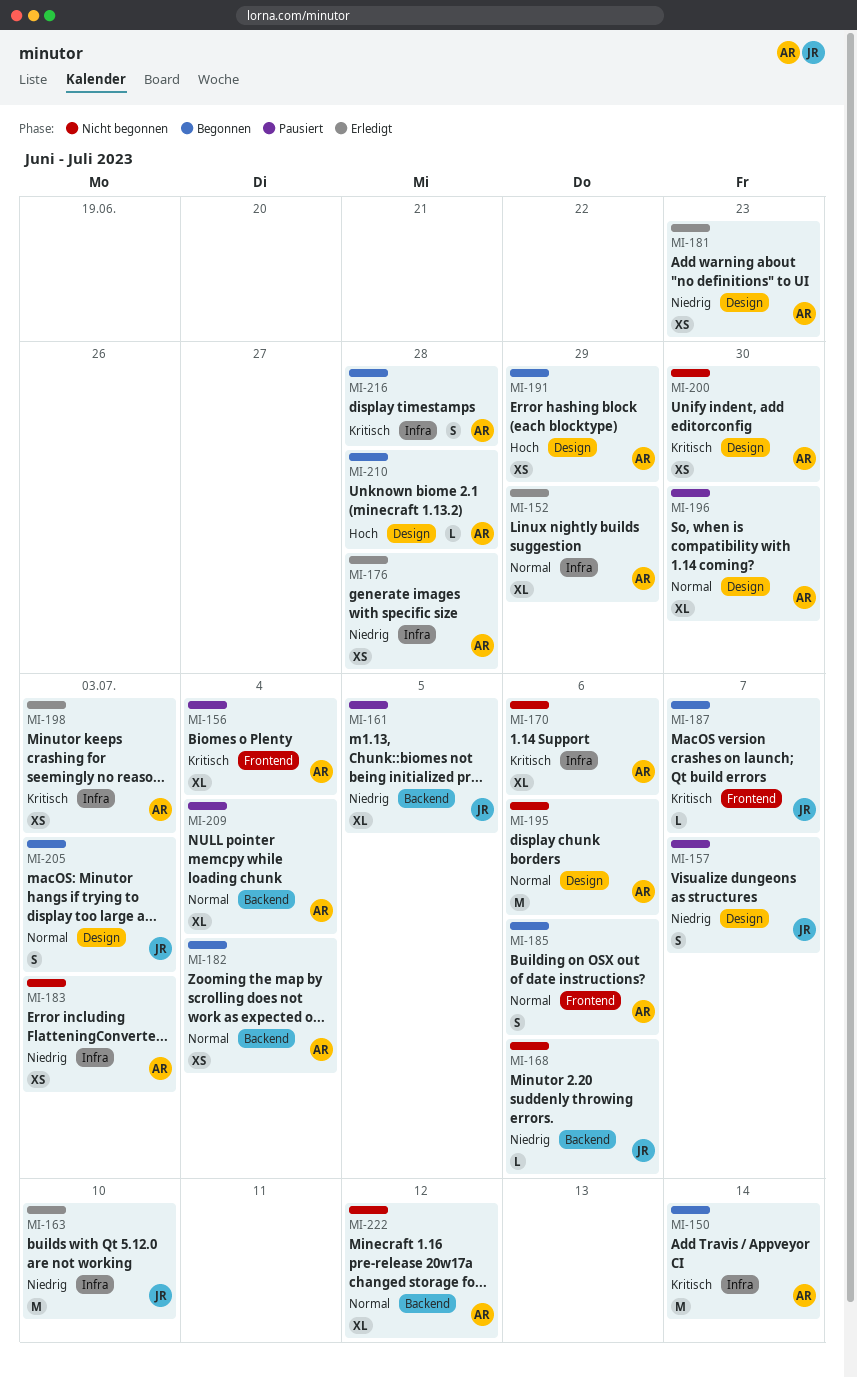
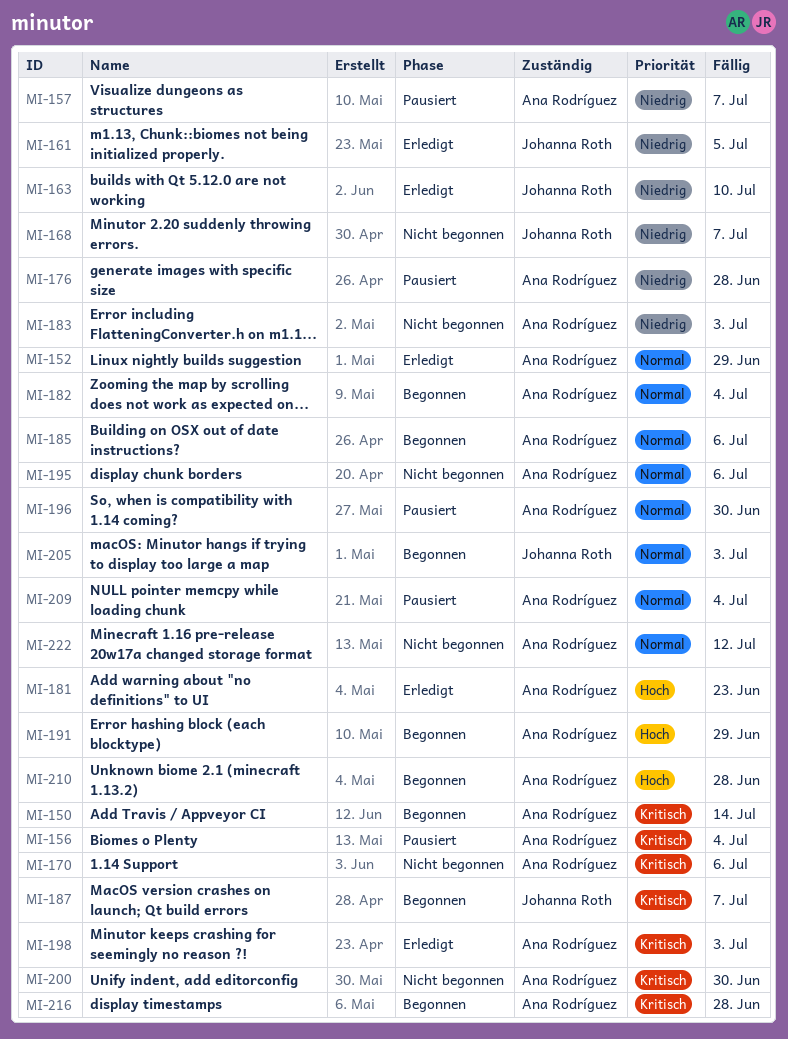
MI-157, owner: Johanna Roth -> Ana Rodríguez
MI-161, status: Pausiert -> Erledigt
MI-168, due: Jul 6 -> Jul 7
MI-176, status: Erledigt -> Pausiert
MI-181, priority: Niedrig -> Hoch

